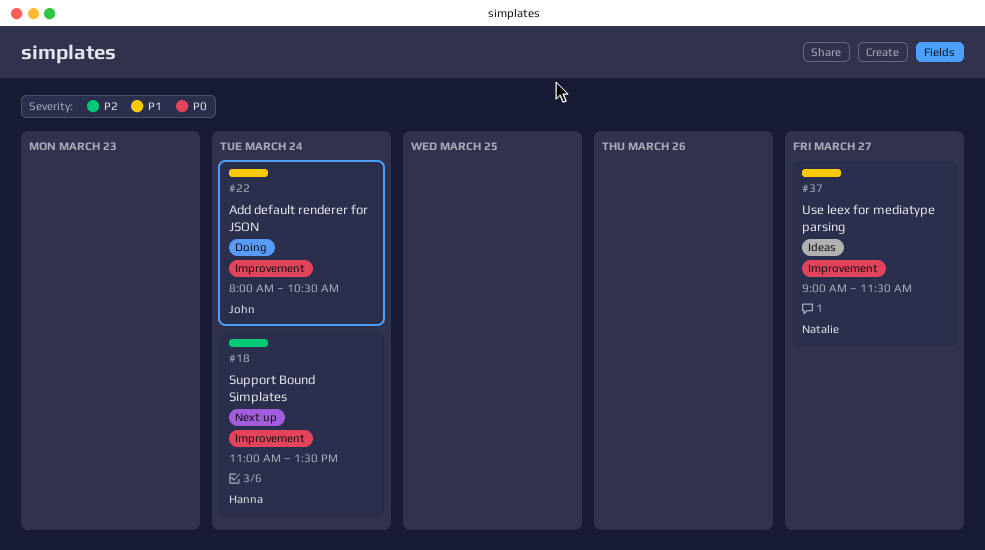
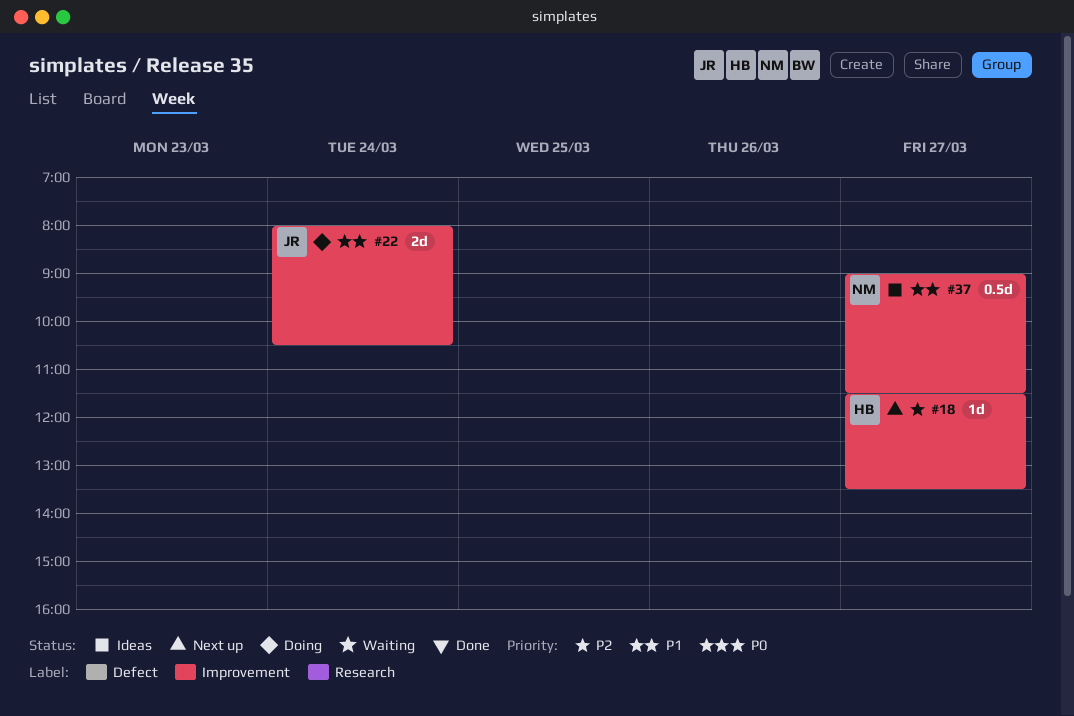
#18, day: Mar 24 -> Mar 27
#18, begins: 11:00 -> 11:30

